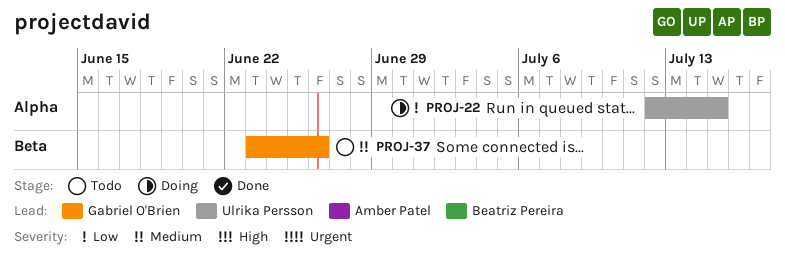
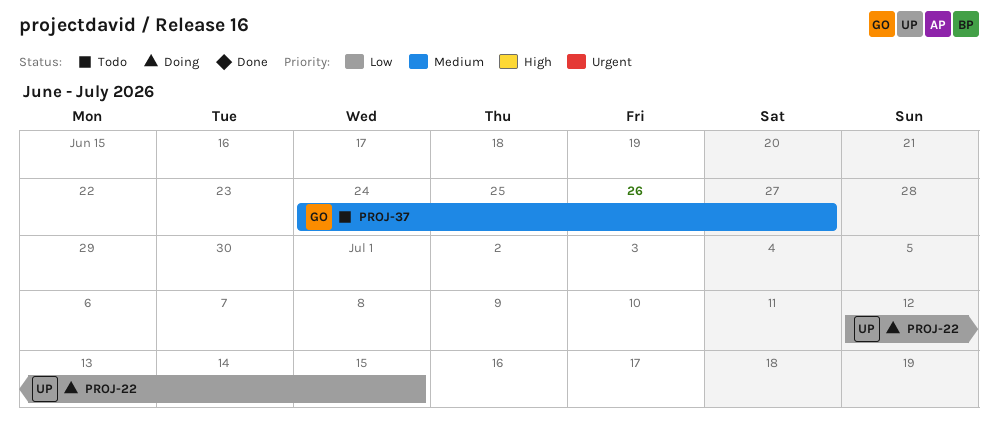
PROJ-37, start: Jun 23 -> Jun 24
PROJ-37, due: Jun 26 -> Jun 27

